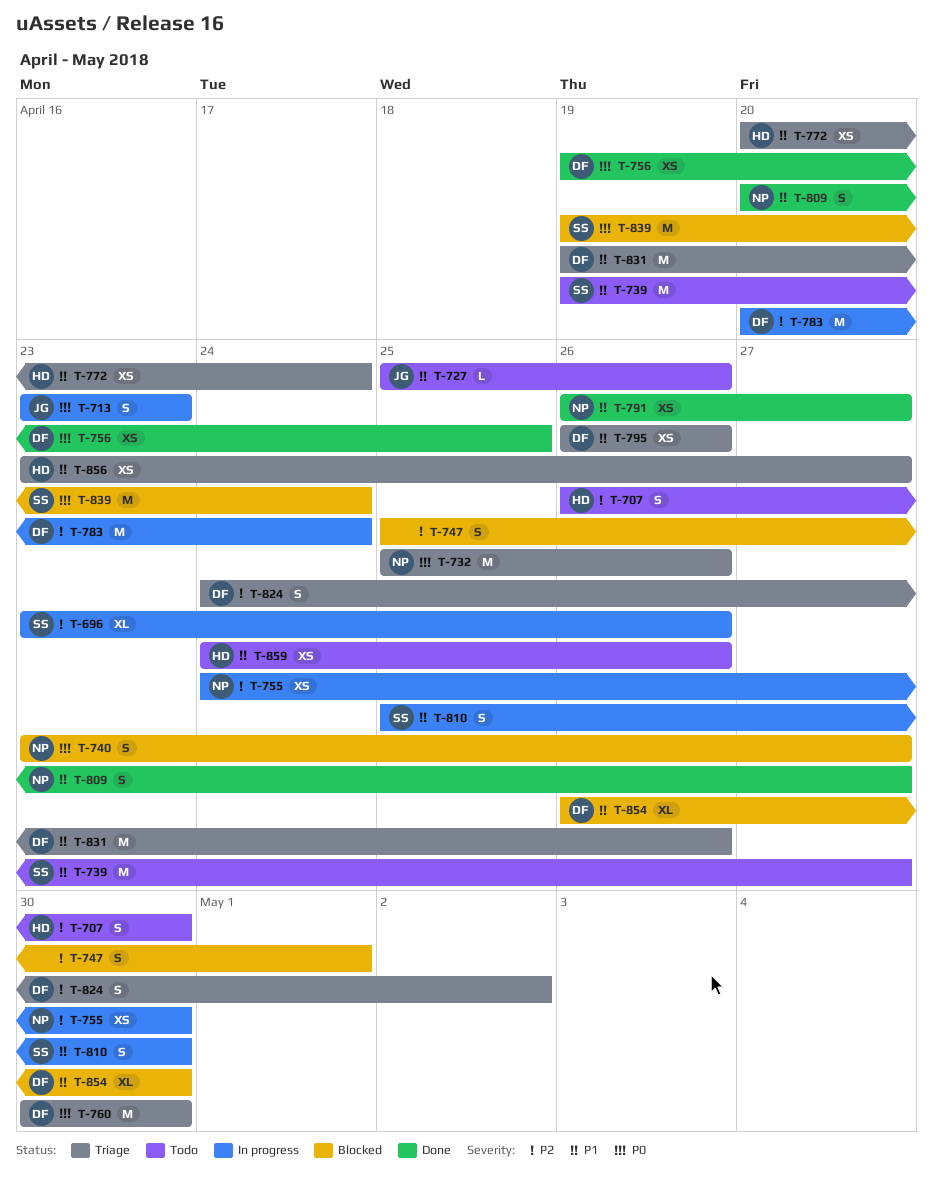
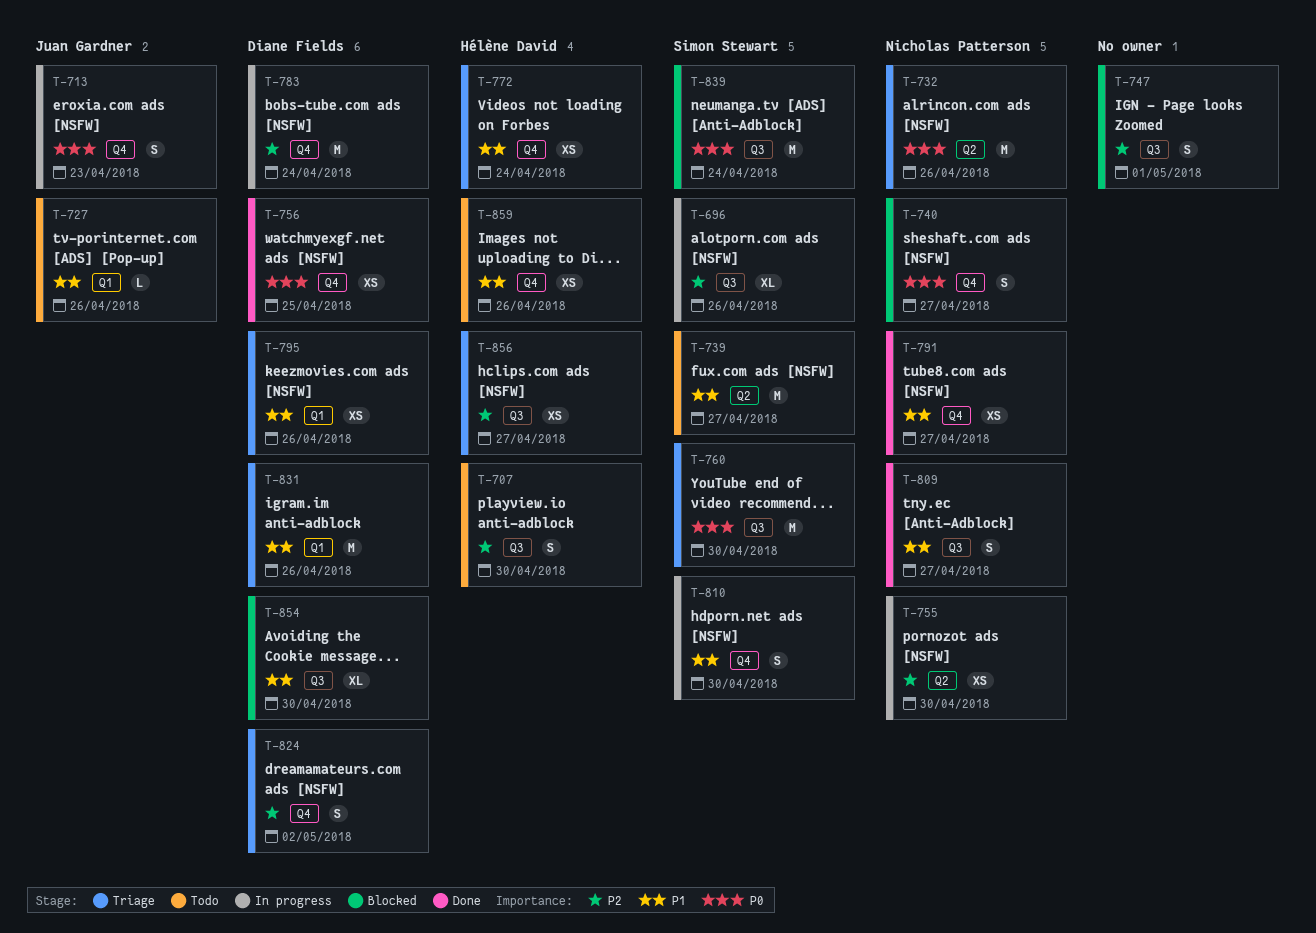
T-760, owner: Diane Fields -> Simon Stewart
T-856, priority: P1 -> P2

